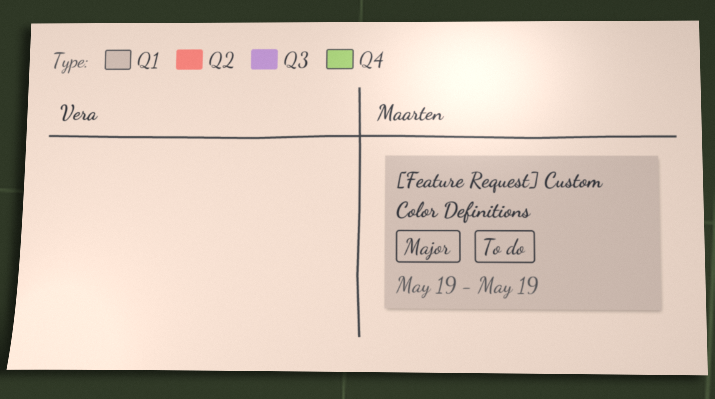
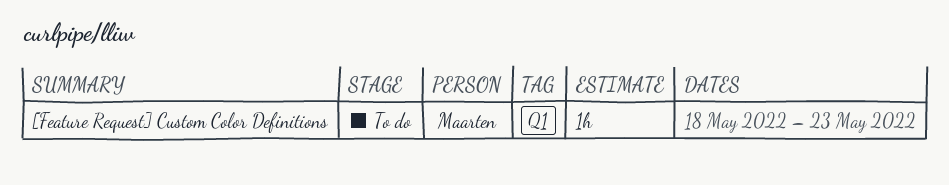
[Feature Request] Custom Color Definitions, start: May 19 -> May 18
[Feature Request] Custom Color Definitions, due: May 19 -> May 23

